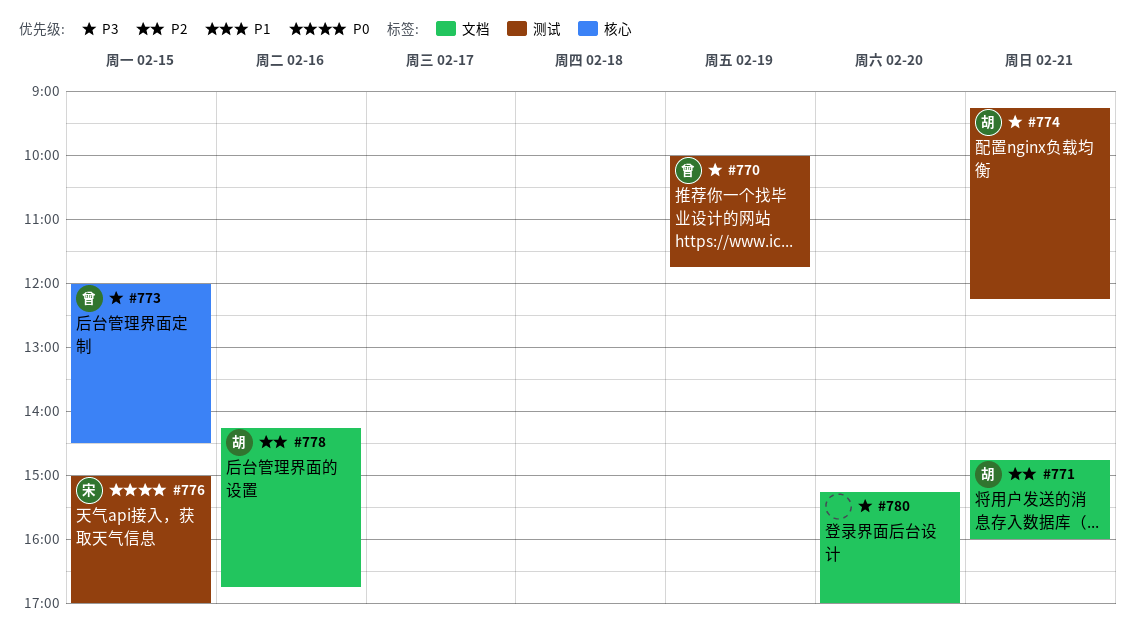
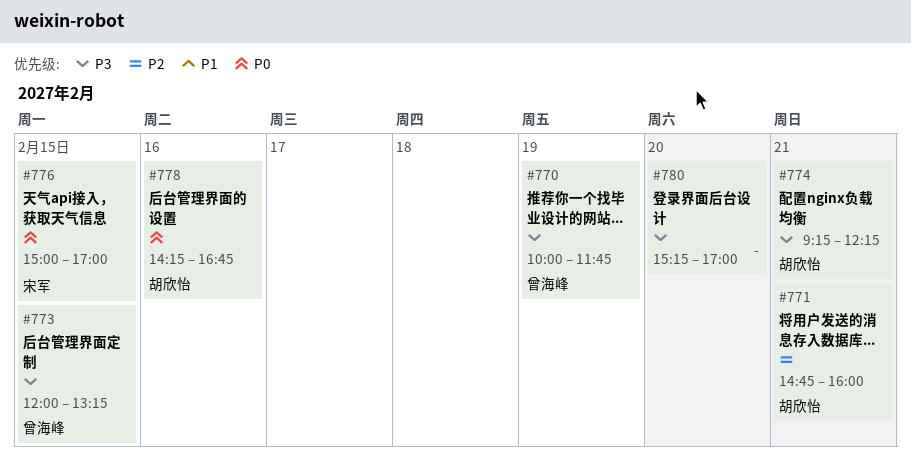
#773, ends: 14:30 -> 13:15
#778, priority: P2 -> P0

